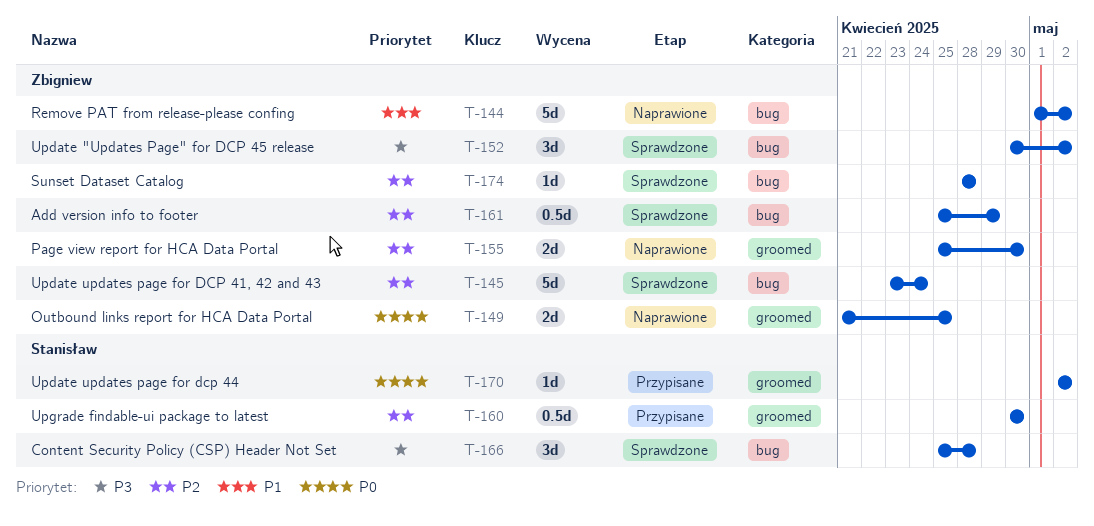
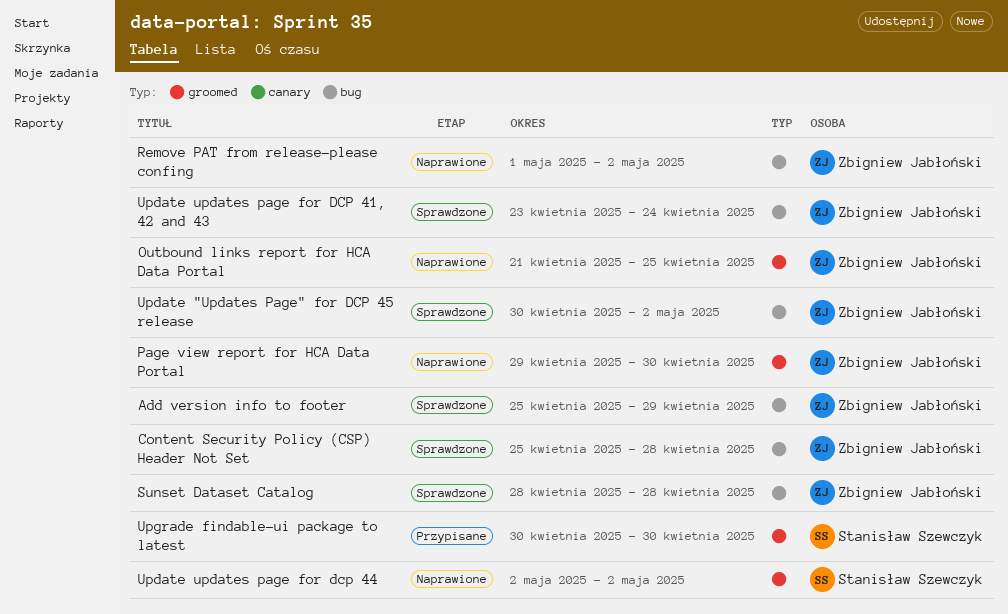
Content Security Policy (CSP) Header Not Set, owner: Stanisław Szewczyk -> Zbigniew Jabłoński
Page view report for HCA Data Portal, start: Apr 25 -> Apr 29
Update updates page for dcp 44, status: Przypisane -> Naprawione

